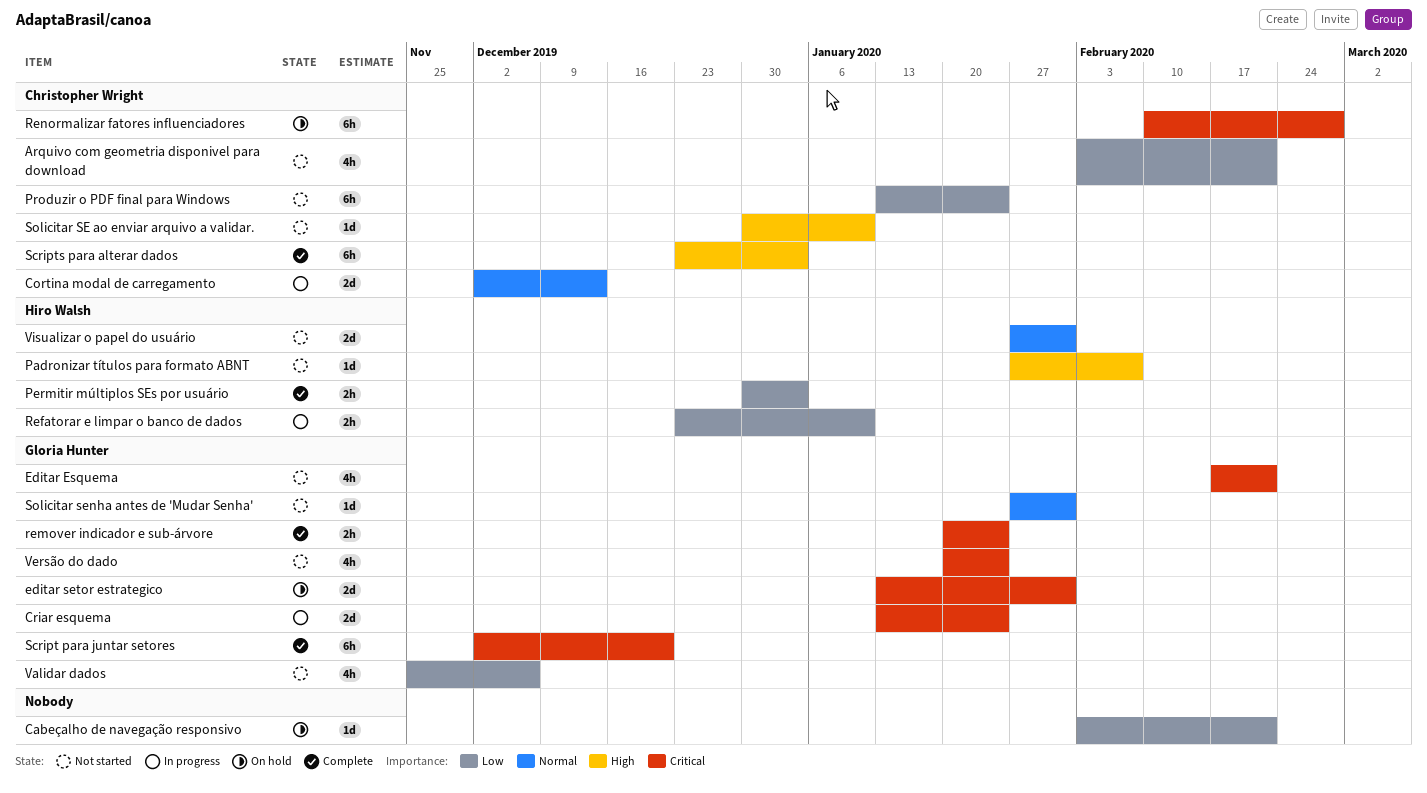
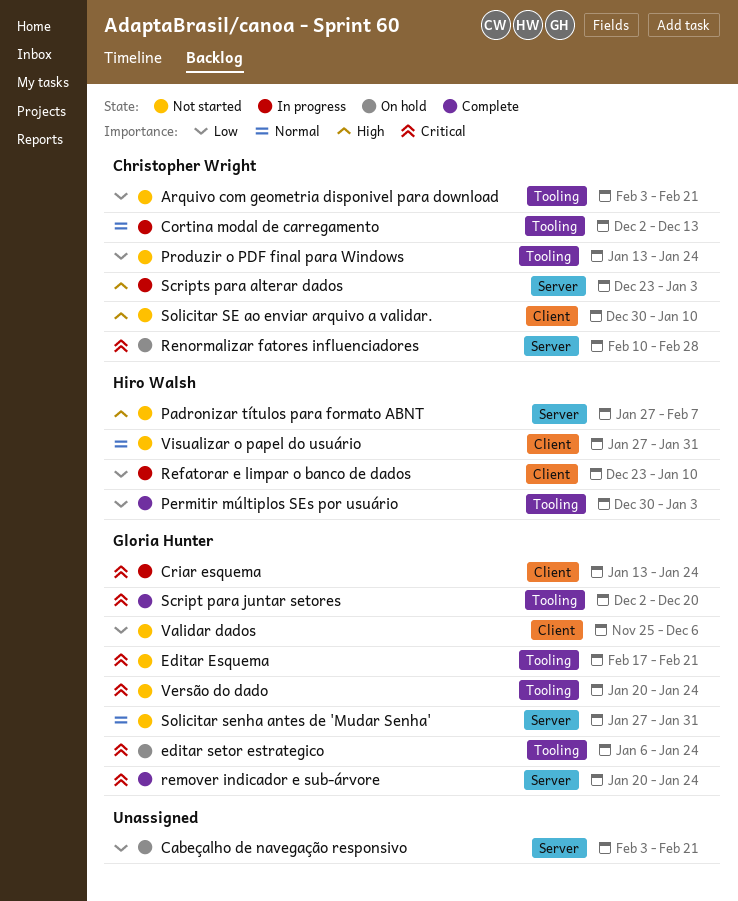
editar setor estrategico, start: Jan 13 -> Jan 6
editar setor estrategico, due: Jan 31 -> Jan 24
Scripts para alterar dados, status: Complete -> In progress

